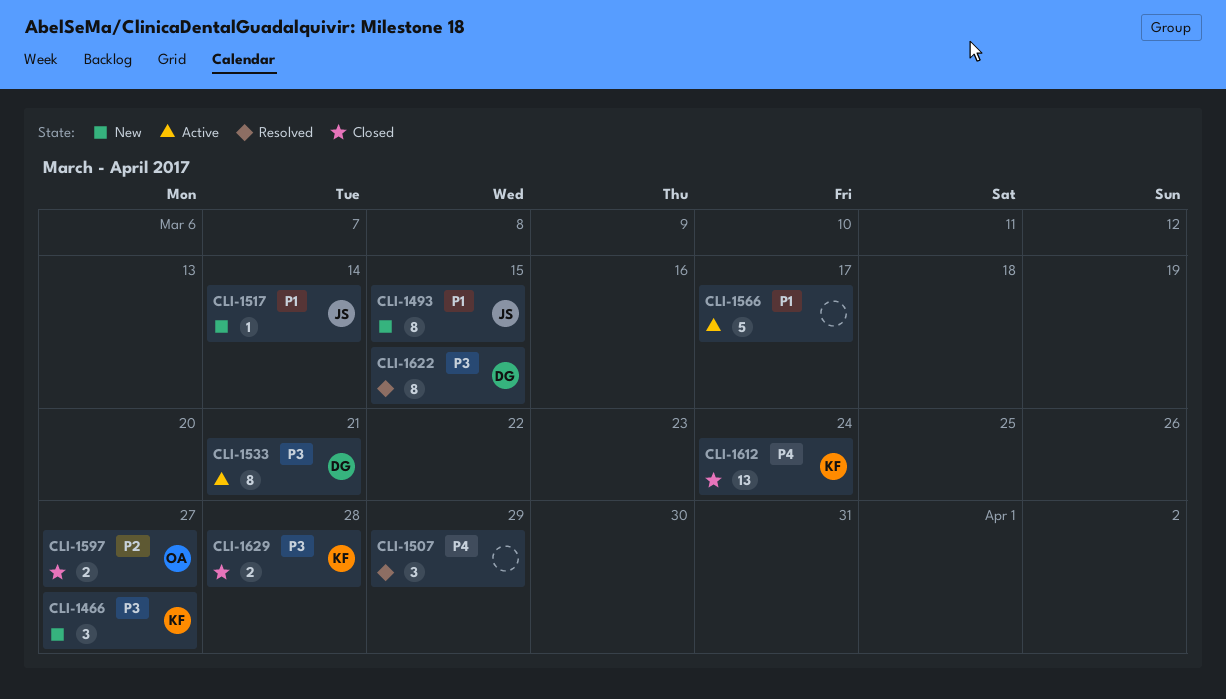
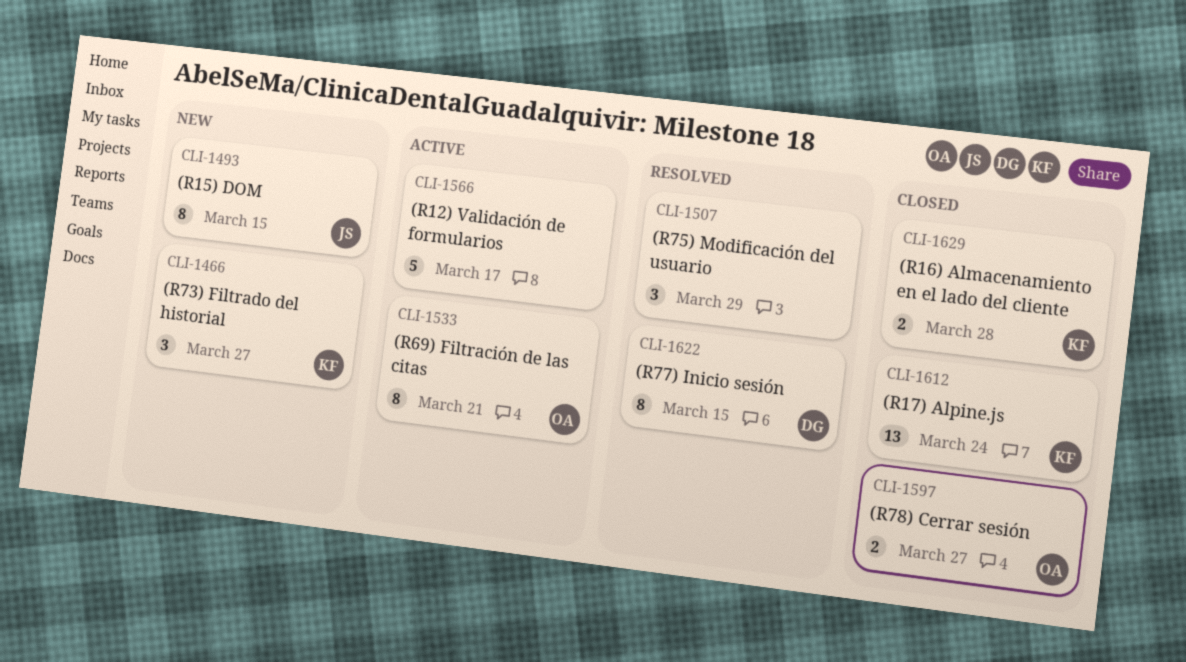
CLI-1517: present -> none
CLI-1533, owner: DG -> OA

